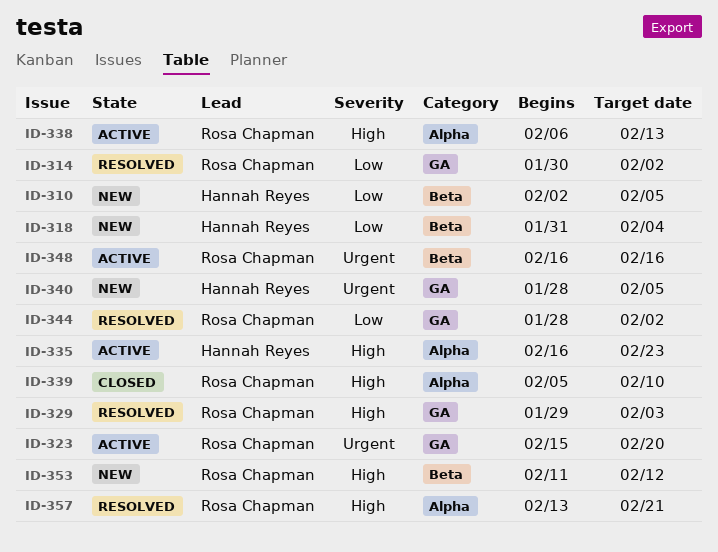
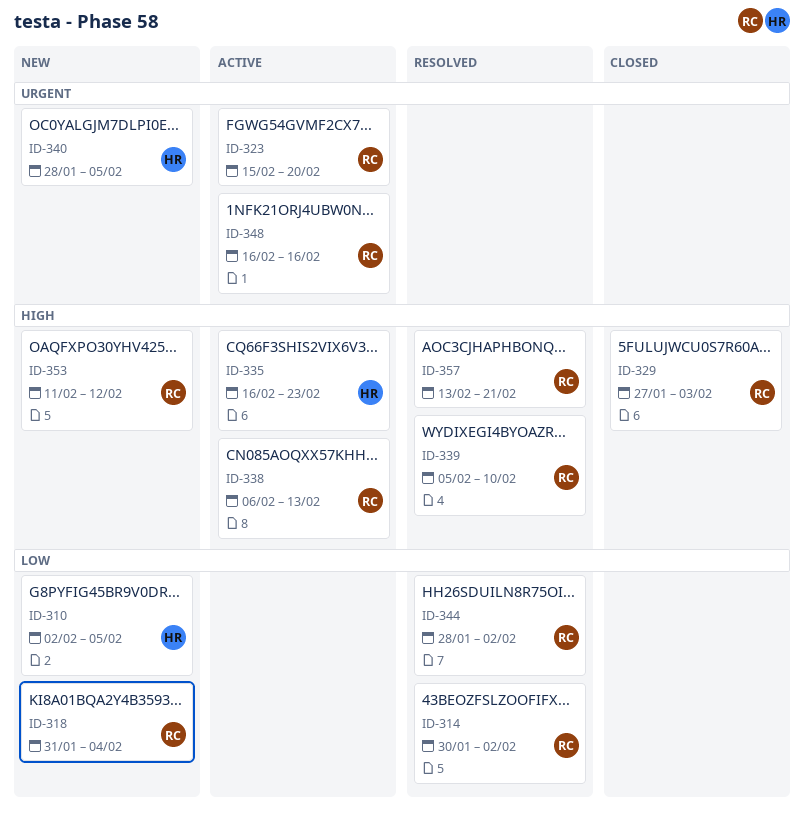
ID-318, owner: Hannah Reyes -> Rosa Chapman
ID-329, status: Resolved -> Closed
ID-329, start: Jan 29 -> Jan 27
ID-339, status: Closed -> Resolved

